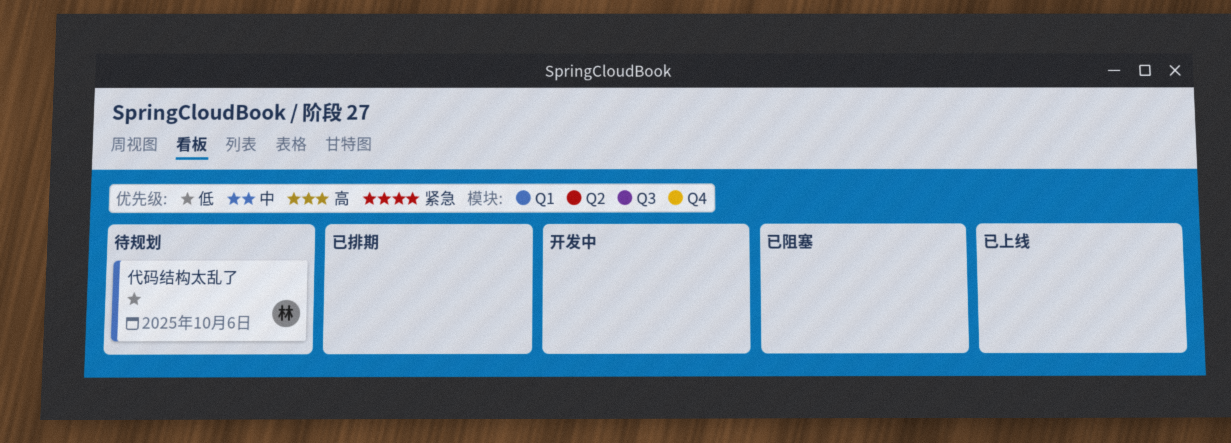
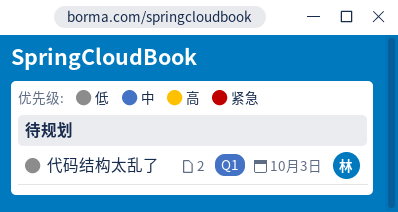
代码结构太乱了, due: Oct 6 -> Oct 3

